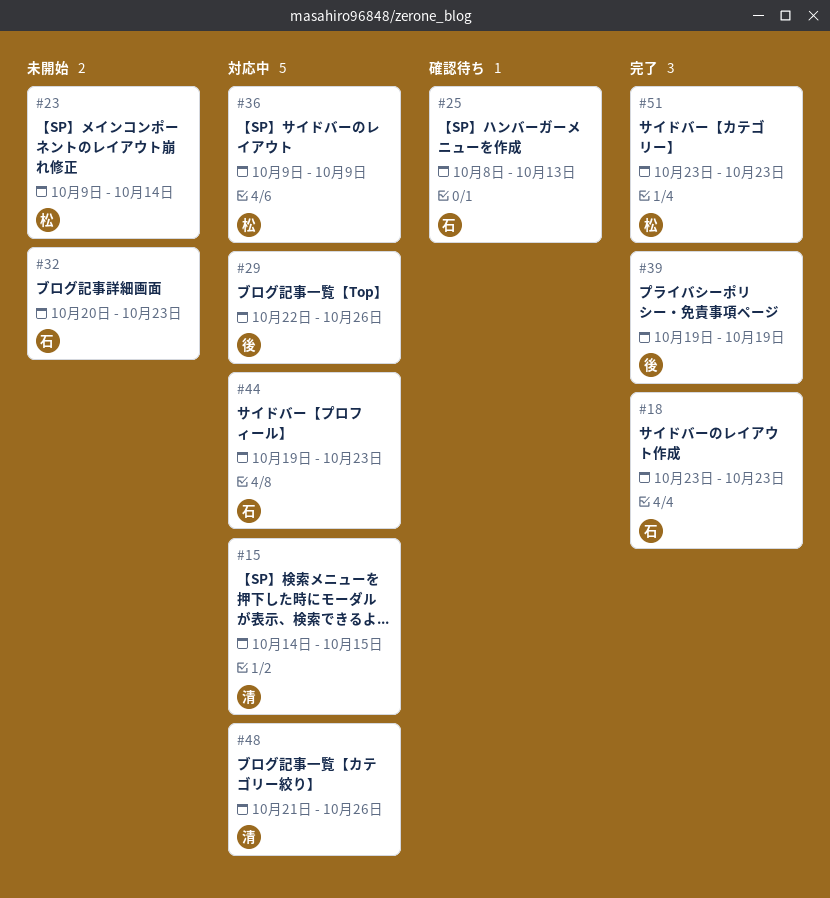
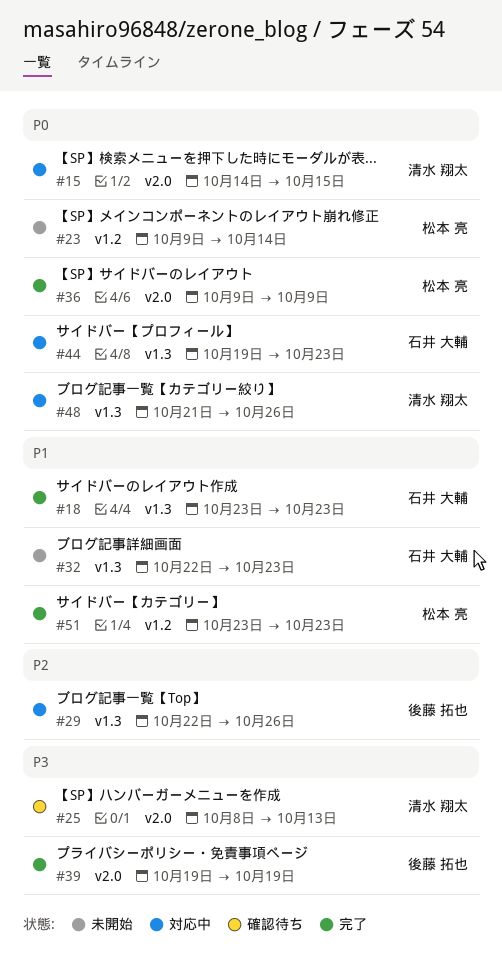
#25, owner: 石井 大輔 -> 清水 翔太
#32, start: Oct 20 -> Oct 22
#36, status: 対応中 -> 完了

